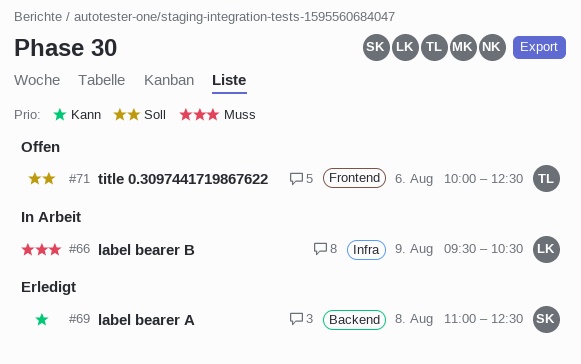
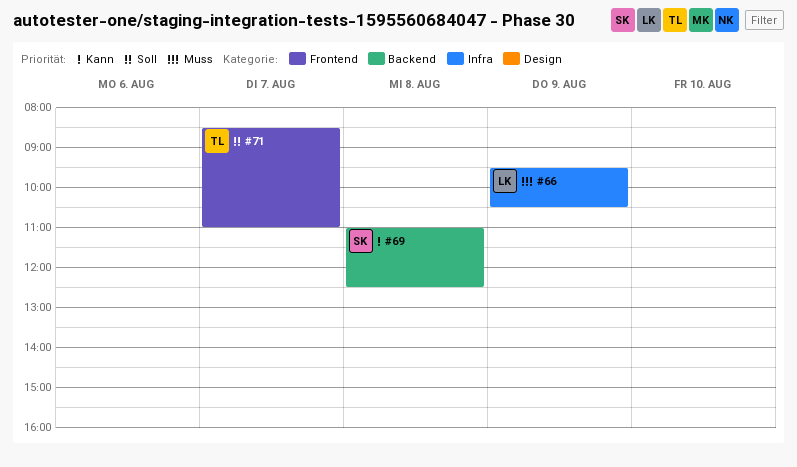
#71, day: Aug 6 -> Aug 7
#71, begins: 10:00 -> 08:30
#71, ends: 12:30 -> 11:00

